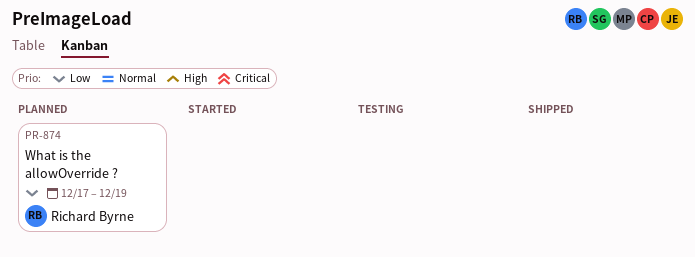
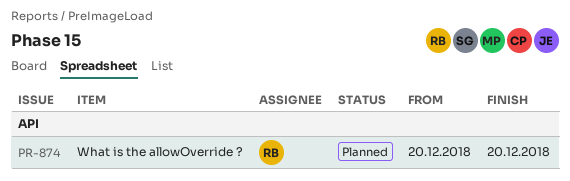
PR-874, start: Dec 17 -> Dec 20
PR-874, due: Dec 19 -> Dec 20

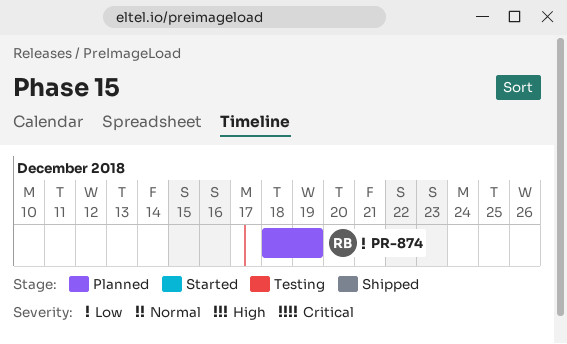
PR-874, start: Dec 20 -> Dec 18
PR-874, due: Dec 20 -> Dec 19

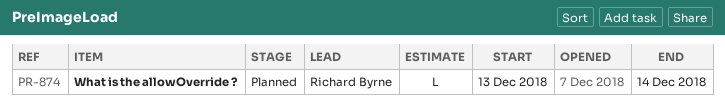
PR-874, start: Dec 18 -> Dec 13
PR-874, due: Dec 19 -> Dec 14

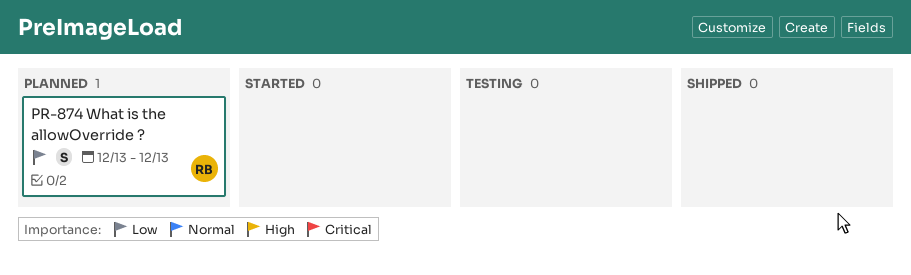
PR-874, estimate: L -> S
PR-874, due: Dec 14 -> Dec 13

